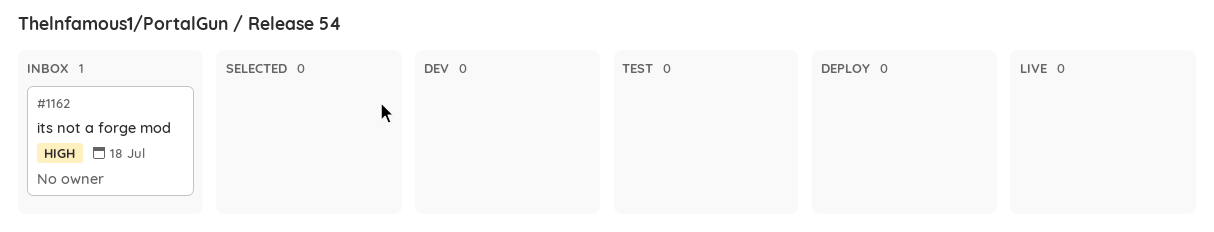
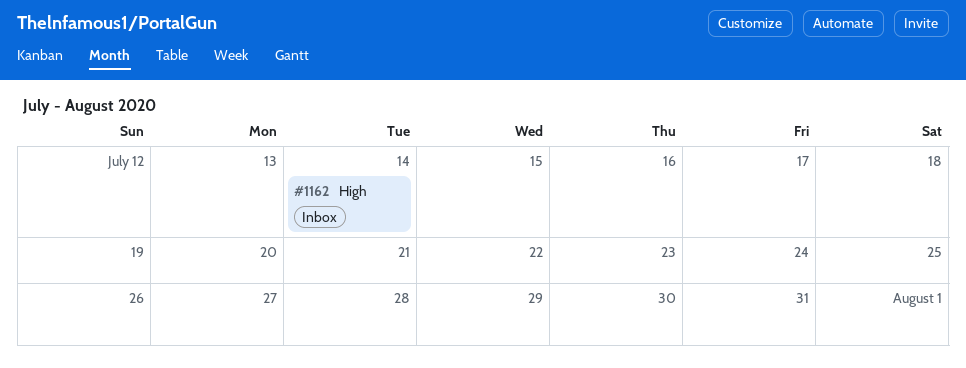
#1162, due: Jul 18 -> Jul 14

